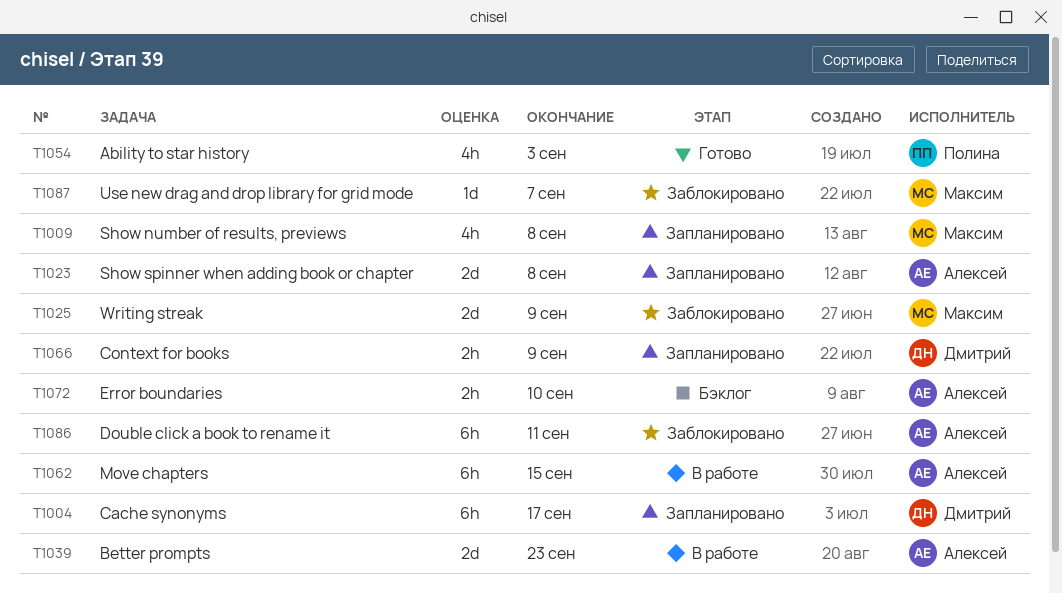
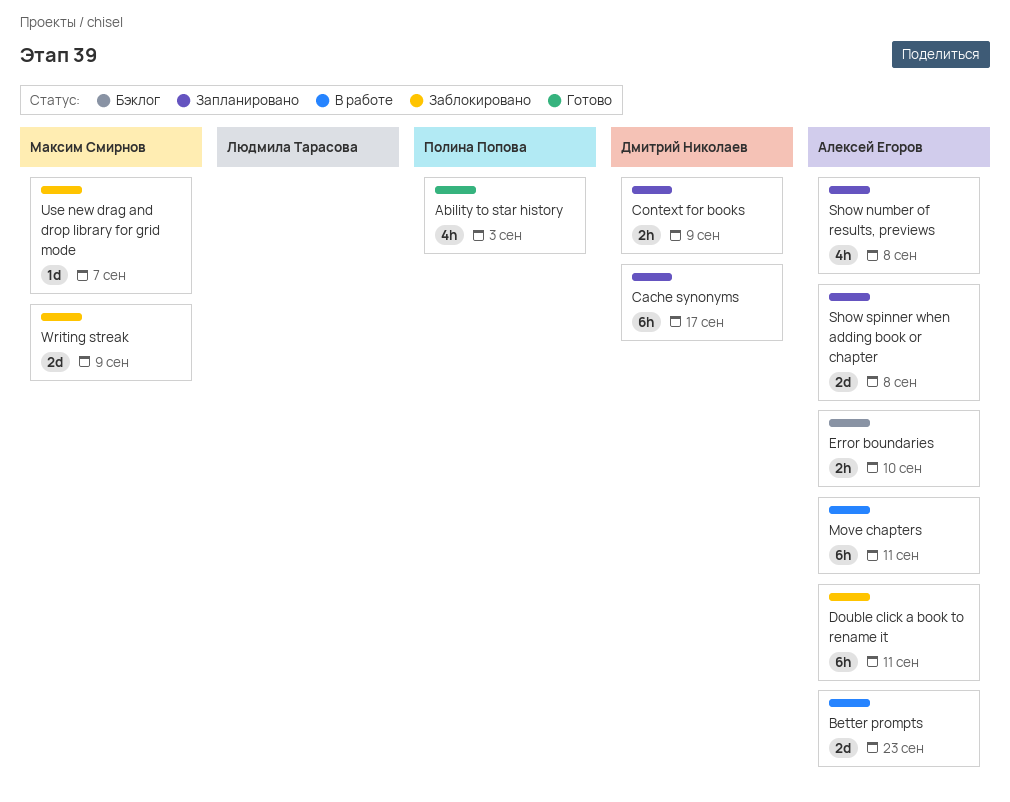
Move chapters, due: Sep 15 -> Sep 11
Show number of results, previews, owner: Максим Смирнов -> Алексей Егоров

